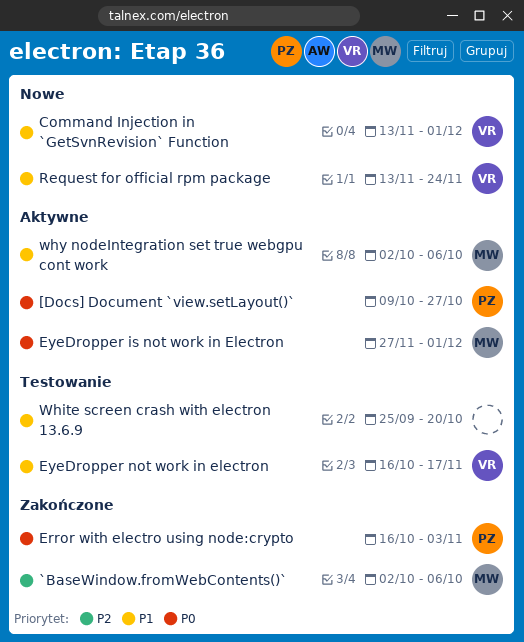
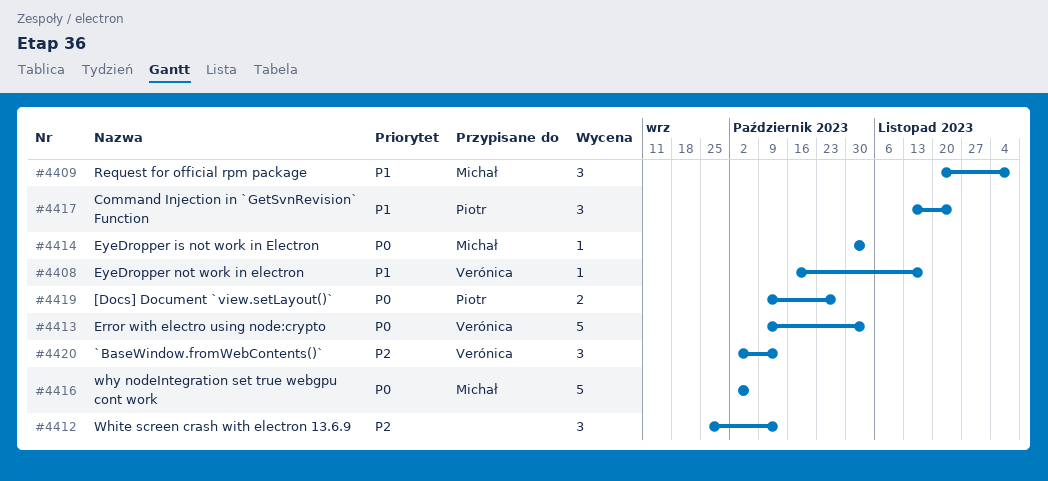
`BaseWindow.fromWebContents()`, owner: Michał -> Verónica
`BaseWindow.fromWebContents()`, due: Oct 6 -> Oct 13
Command Injection in `GetSvnRevision` Function, owner: Verónica -> Piotr
Command Injection in `GetSvnRevision` Function, due: Dec 1 -> Nov 24
Error with electro using node:crypto, owner: Piotr -> Verónica
Error with electro using node:crypto, start: Oct 16 -> Oct 9
EyeDropper is not work in Electron, start: Nov 27 -> Oct 30
EyeDropper is not work in Electron, due: Dec 1 -> Nov 3
Request for official rpm package, owner: Verónica -> Michał
Request for official rpm package, start: Nov 13 -> Nov 20
Request for official rpm package, due: Nov 24 -> Dec 8
White screen crash with electron 13.6.9, priority: P1 -> P2
White screen crash with electron 13.6.9, due: Oct 20 -> Oct 13
why nodeIntegration set true webgpu cont work, priority: P1 -> P0

